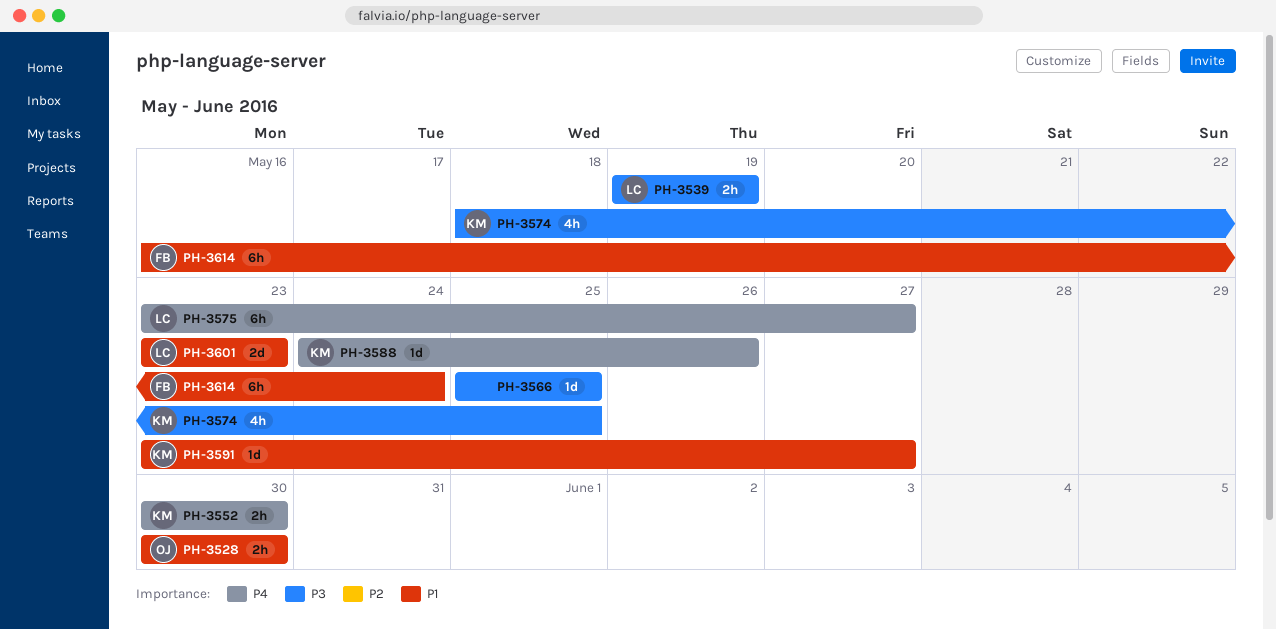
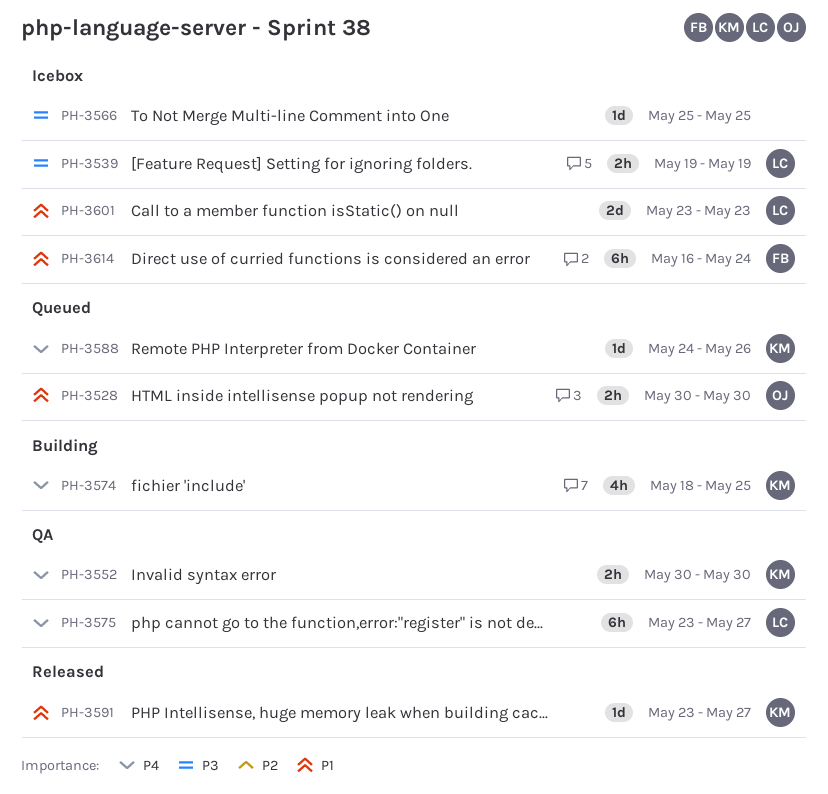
PH-3574, priority: P3 -> P4

